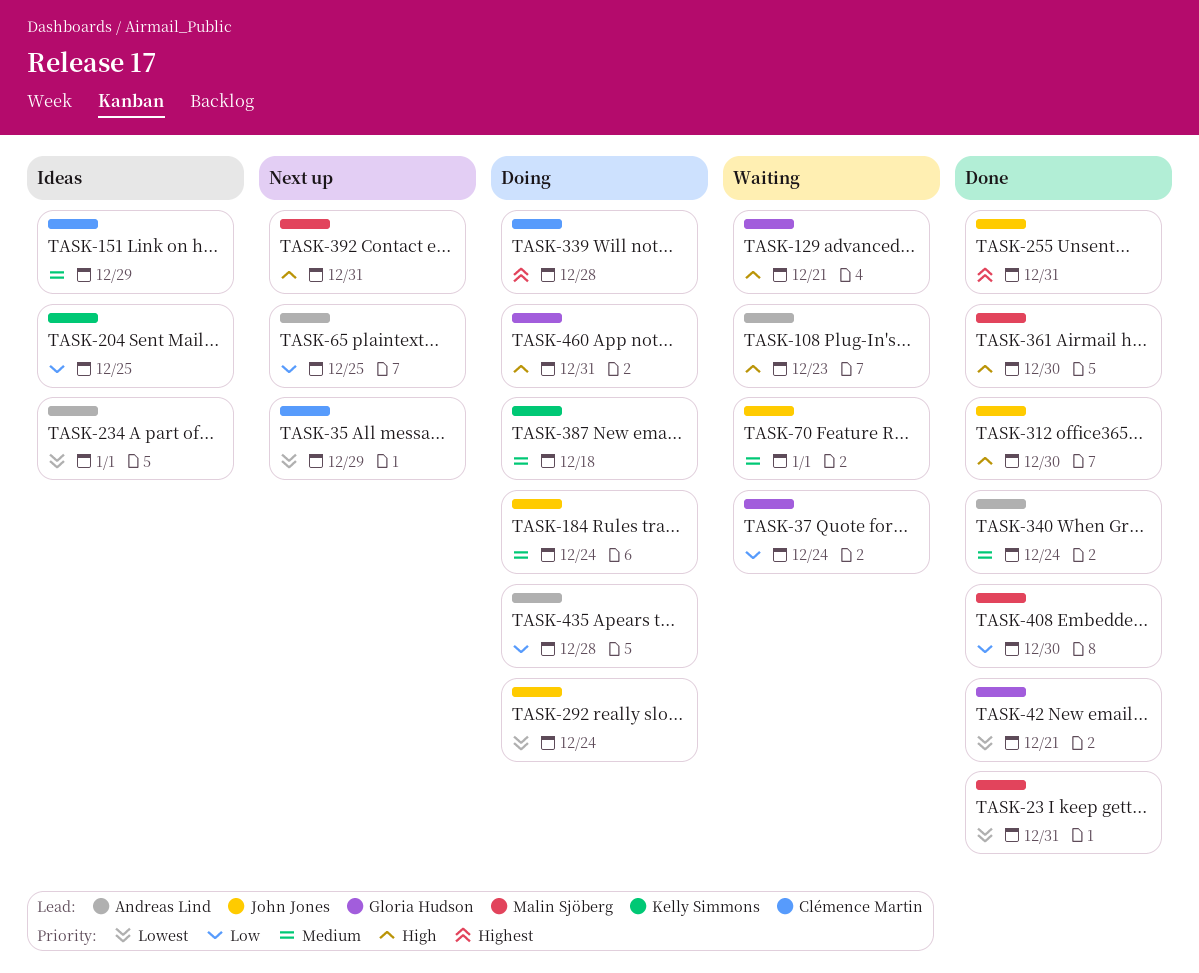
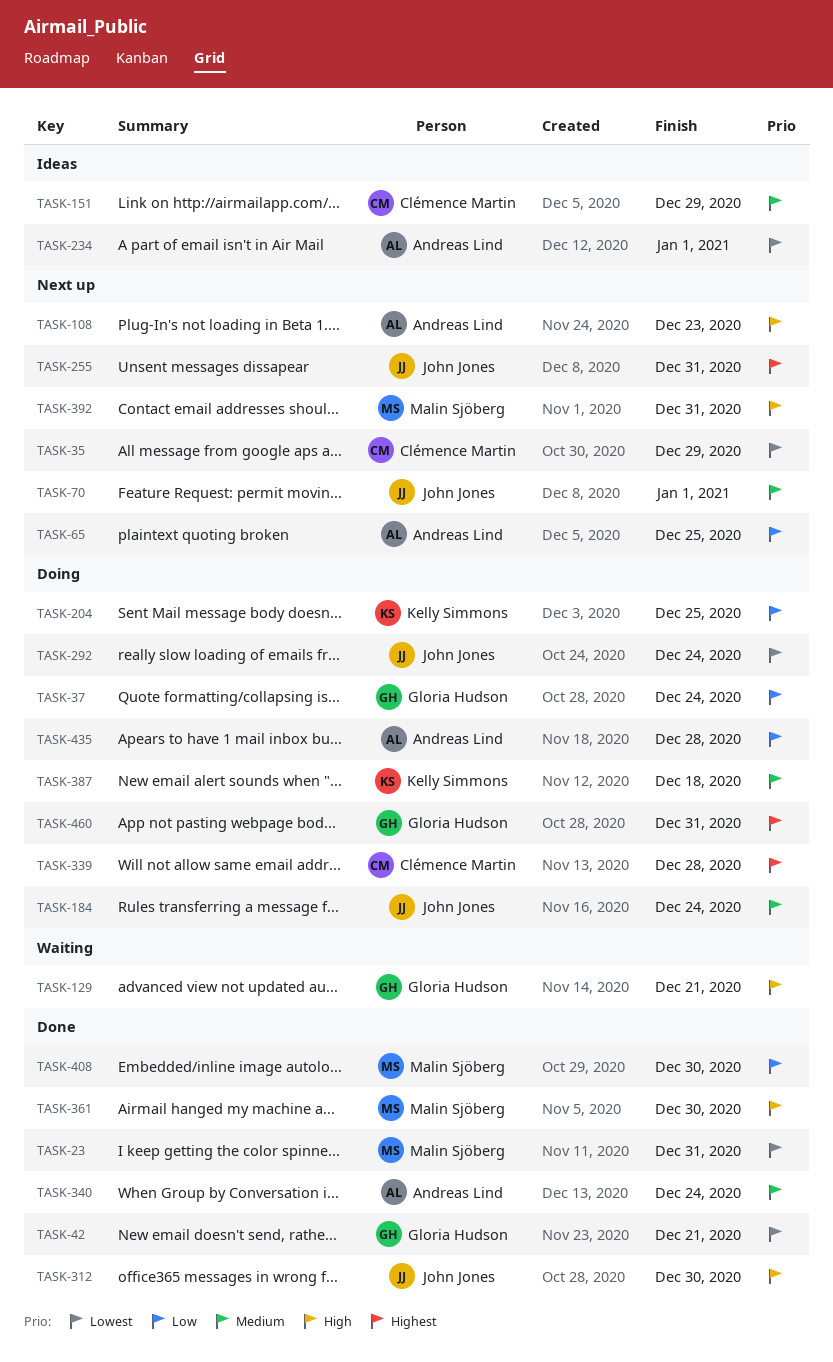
TASK-37, status: Waiting -> Doing
TASK-70, status: Waiting -> Next up
TASK-108, status: Waiting -> Next up
TASK-204, status: Ideas -> Doing
TASK-255, status: Done -> Next up
TASK-460, priority: High -> Highest

